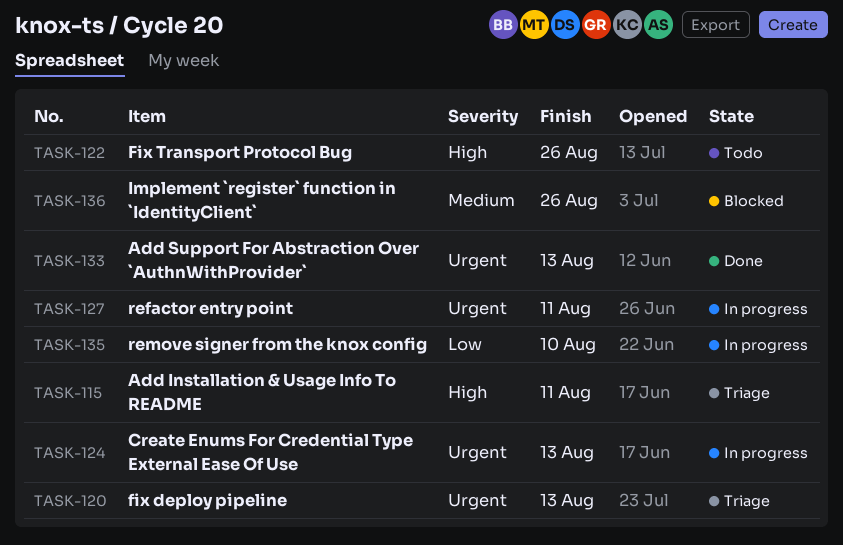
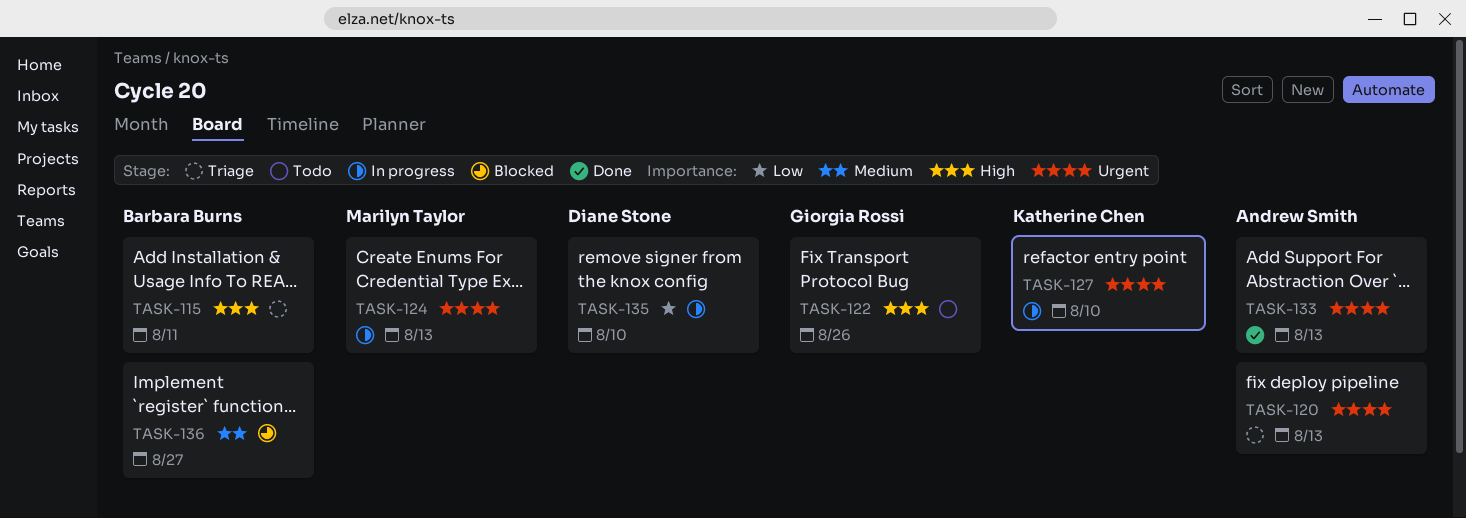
TASK-127, due: Aug 11 -> Aug 10
TASK-136, due: Aug 26 -> Aug 27

